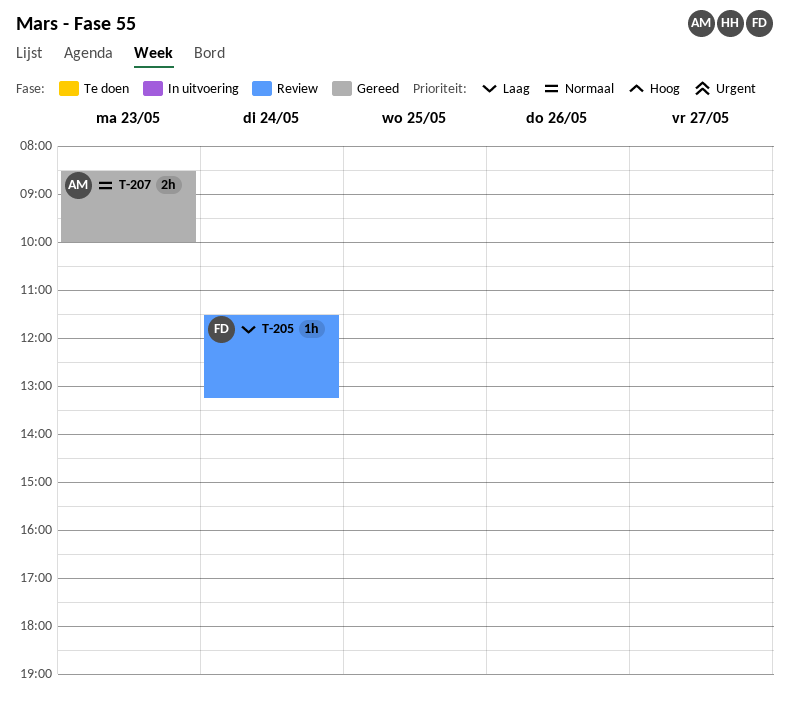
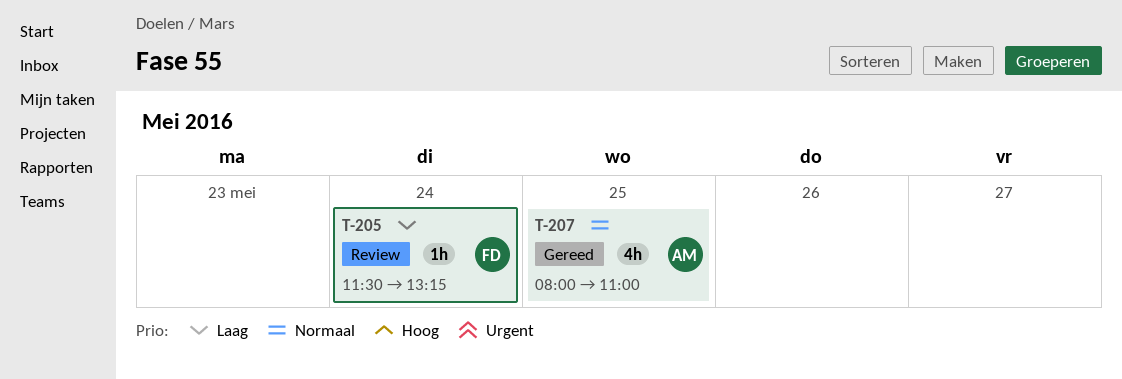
T-207, estimate: 2h -> 4h
T-207, day: May 23 -> May 25
T-207, begins: 08:30 -> 08:00
T-207, ends: 10:00 -> 11:00

